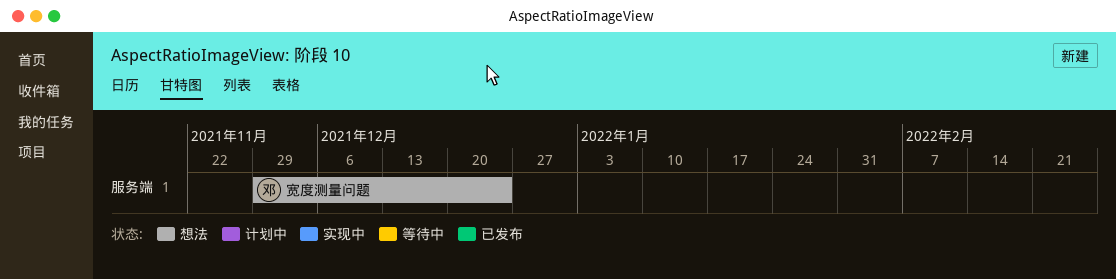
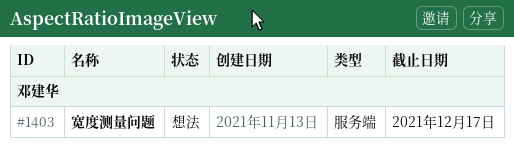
宽度测量问题, due: Dec 24 -> Dec 17

